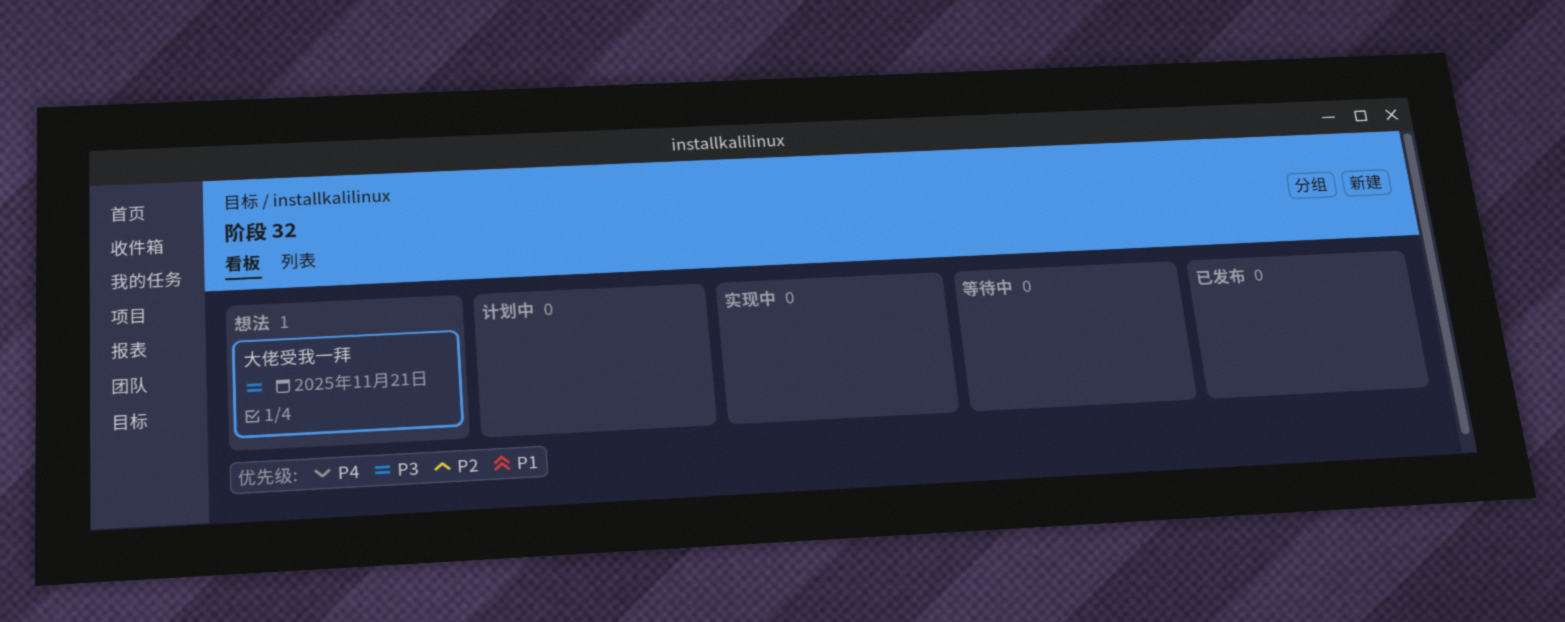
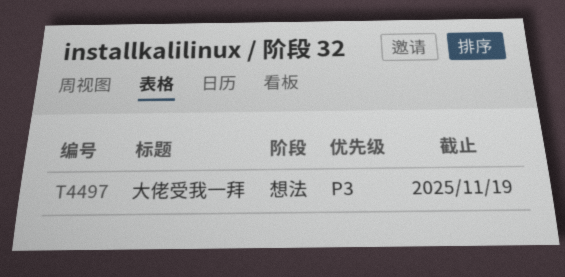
大佬受我一拜, due: Nov 21 -> Nov 19

